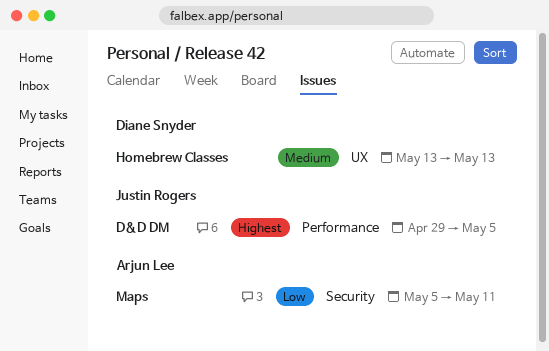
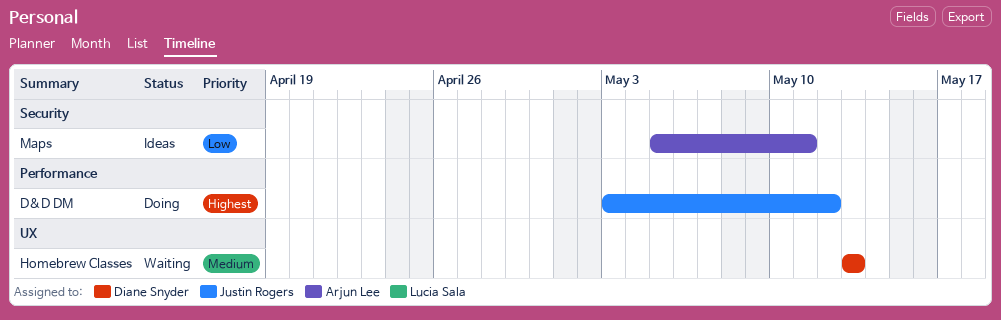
D&D DM, start: Apr 29 -> May 3
D&D DM, due: May 5 -> May 12

